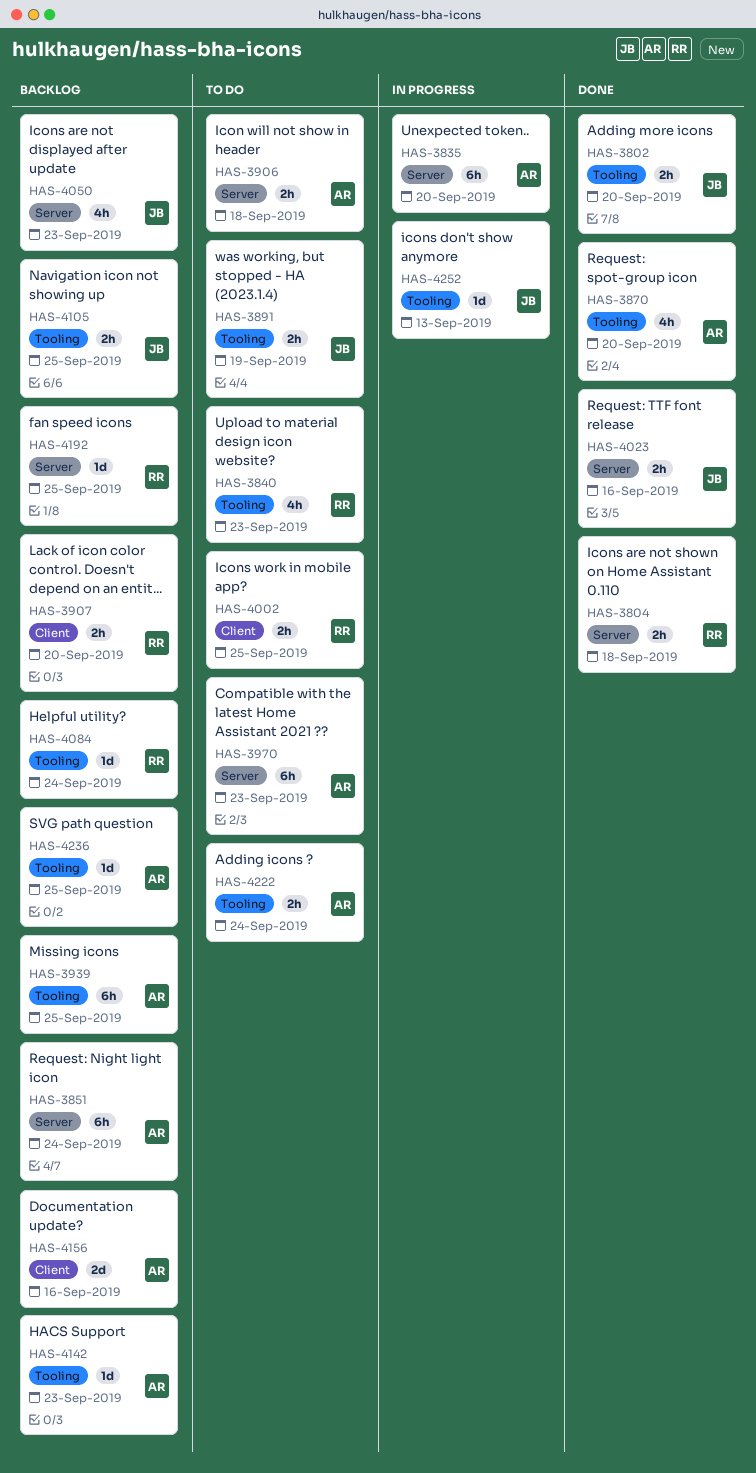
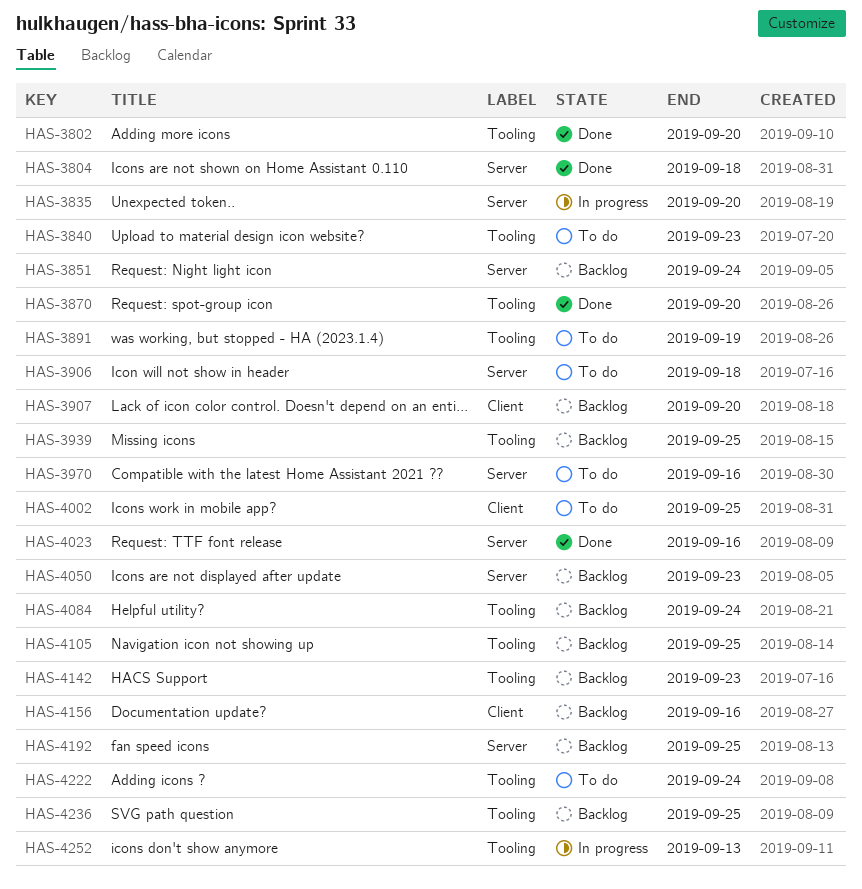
HAS-3970, due: Sep 23 -> Sep 16

